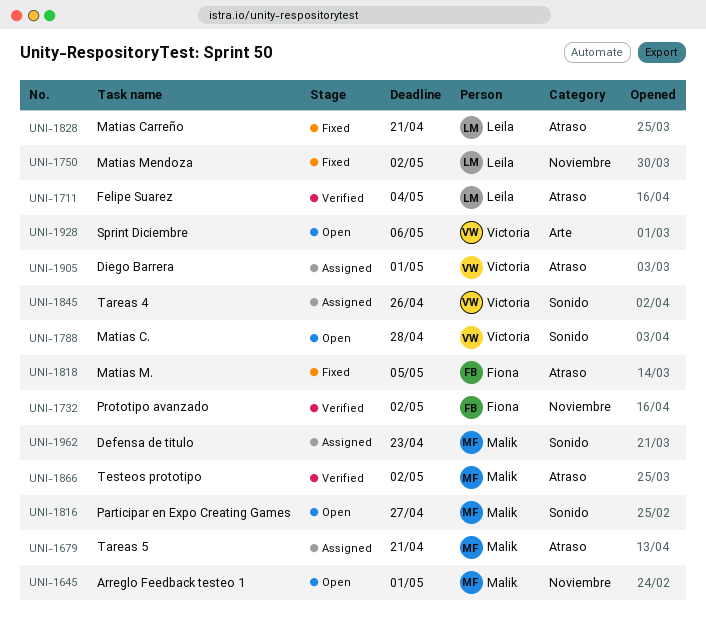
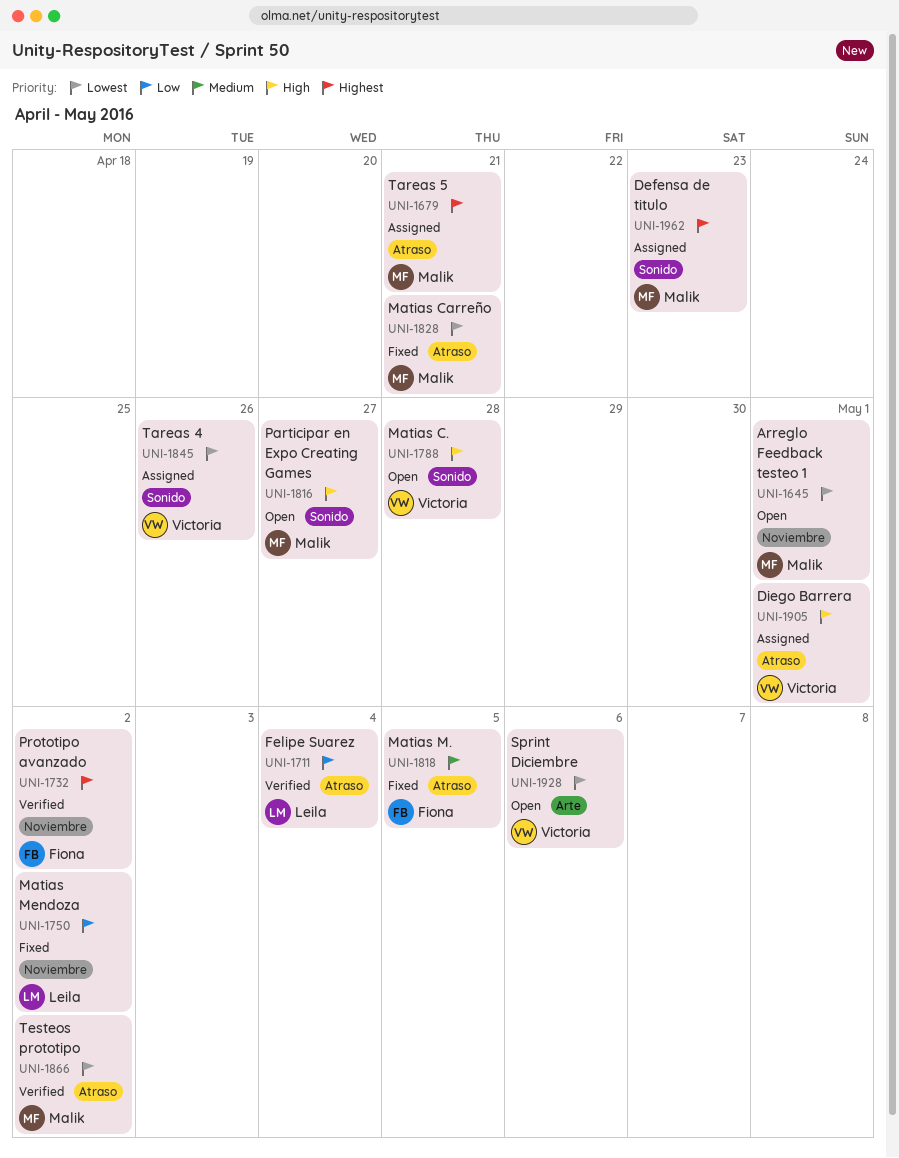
UNI-1828, owner: Leila -> Malik

